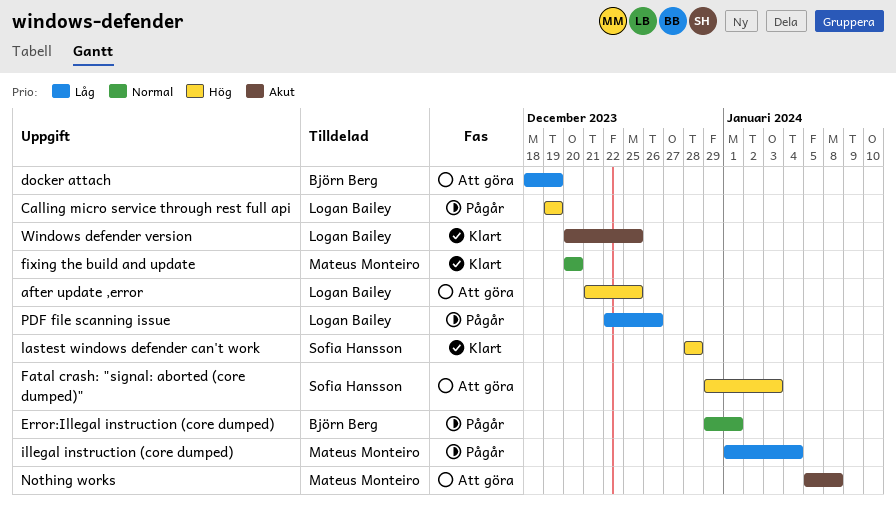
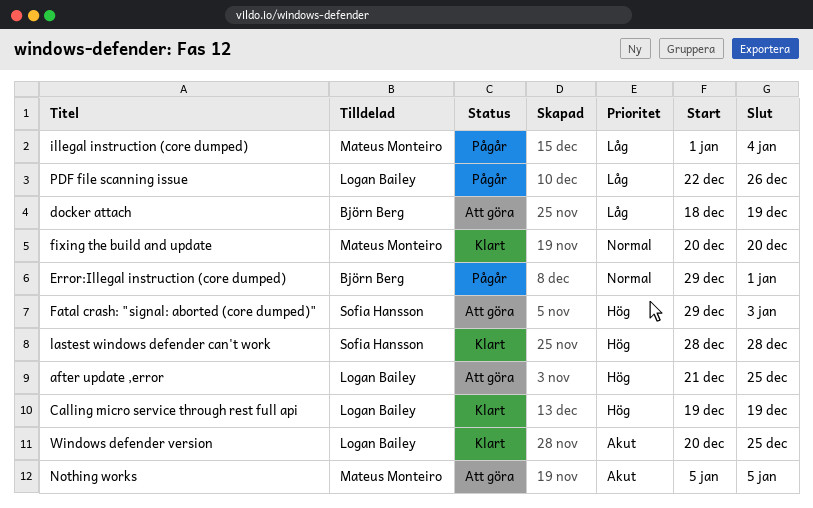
Calling micro service through rest full api, status: Pågår -> Klart
Nothing works, due: Jan 8 -> Jan 5

